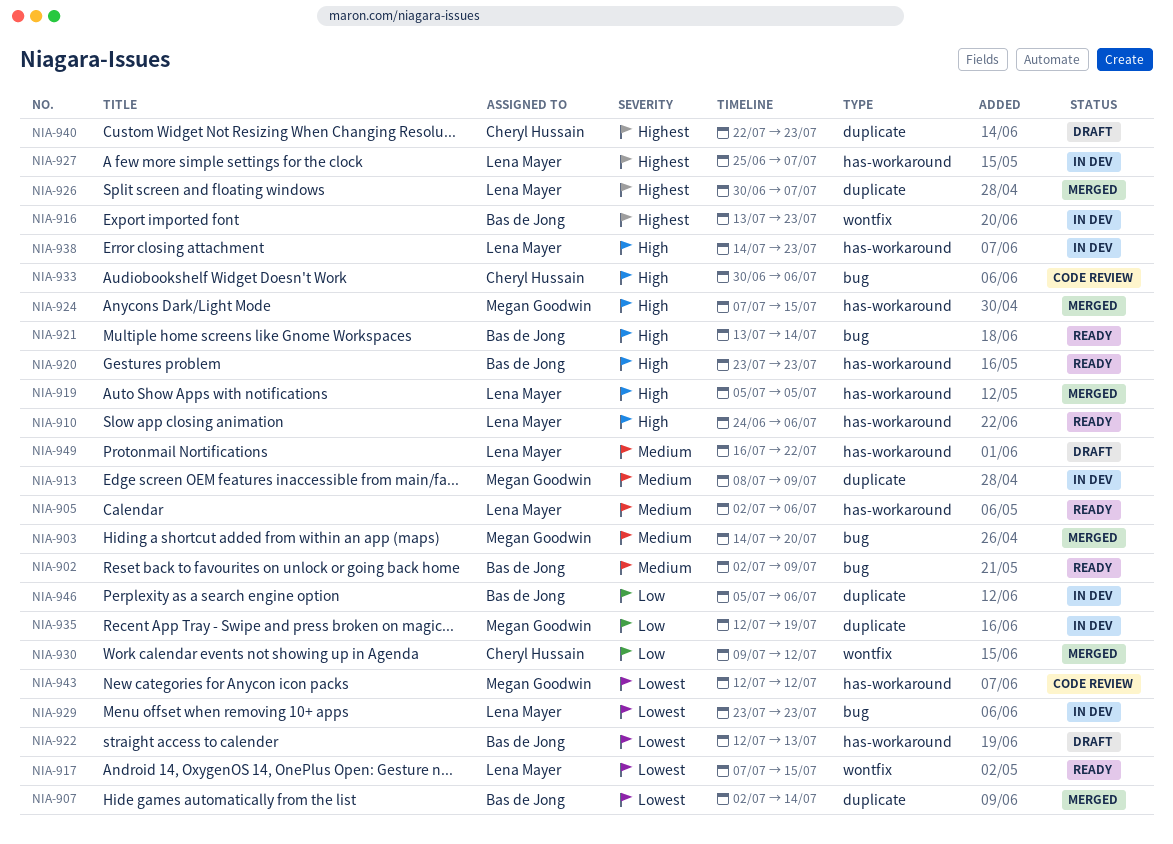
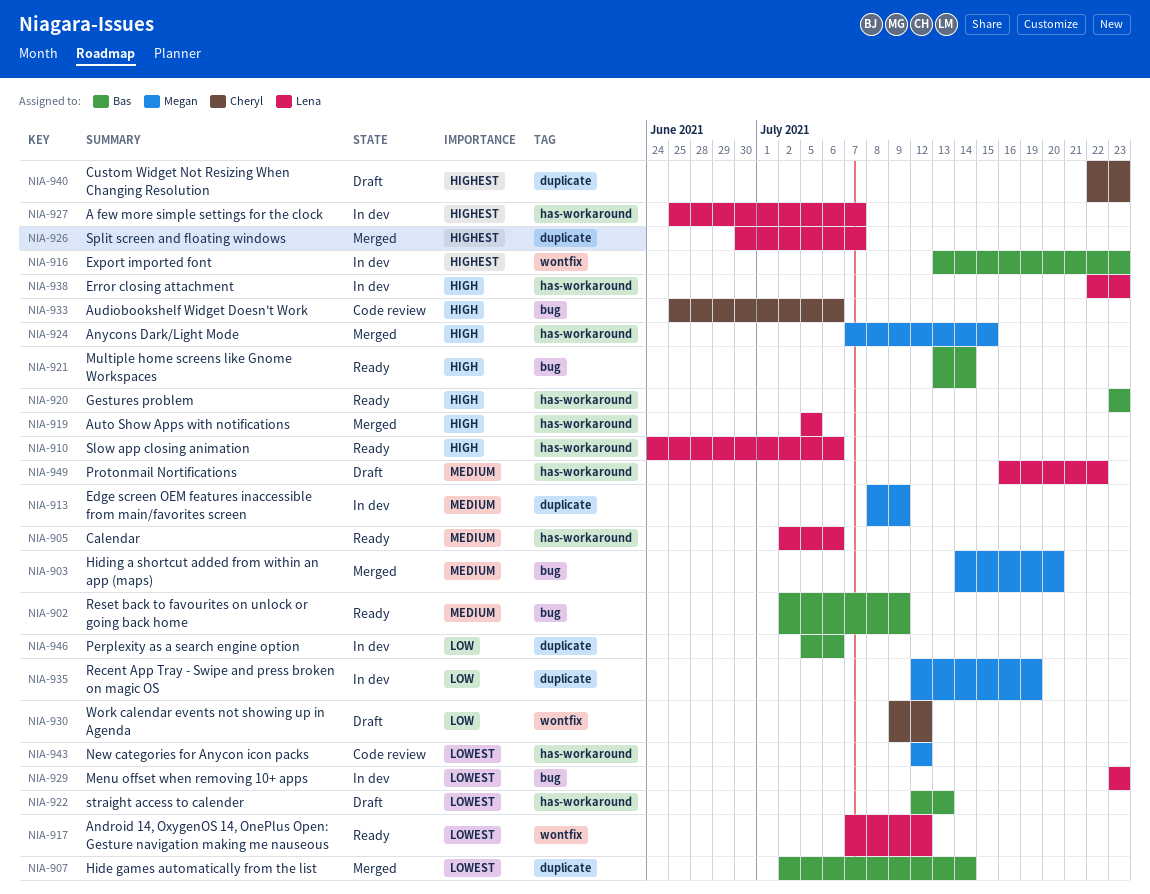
NIA-917, due: Jul 15 -> Jul 12
NIA-930, status: Merged -> Draft
NIA-933, start: Jun 30 -> Jun 25
NIA-938, start: Jul 14 -> Jul 22

